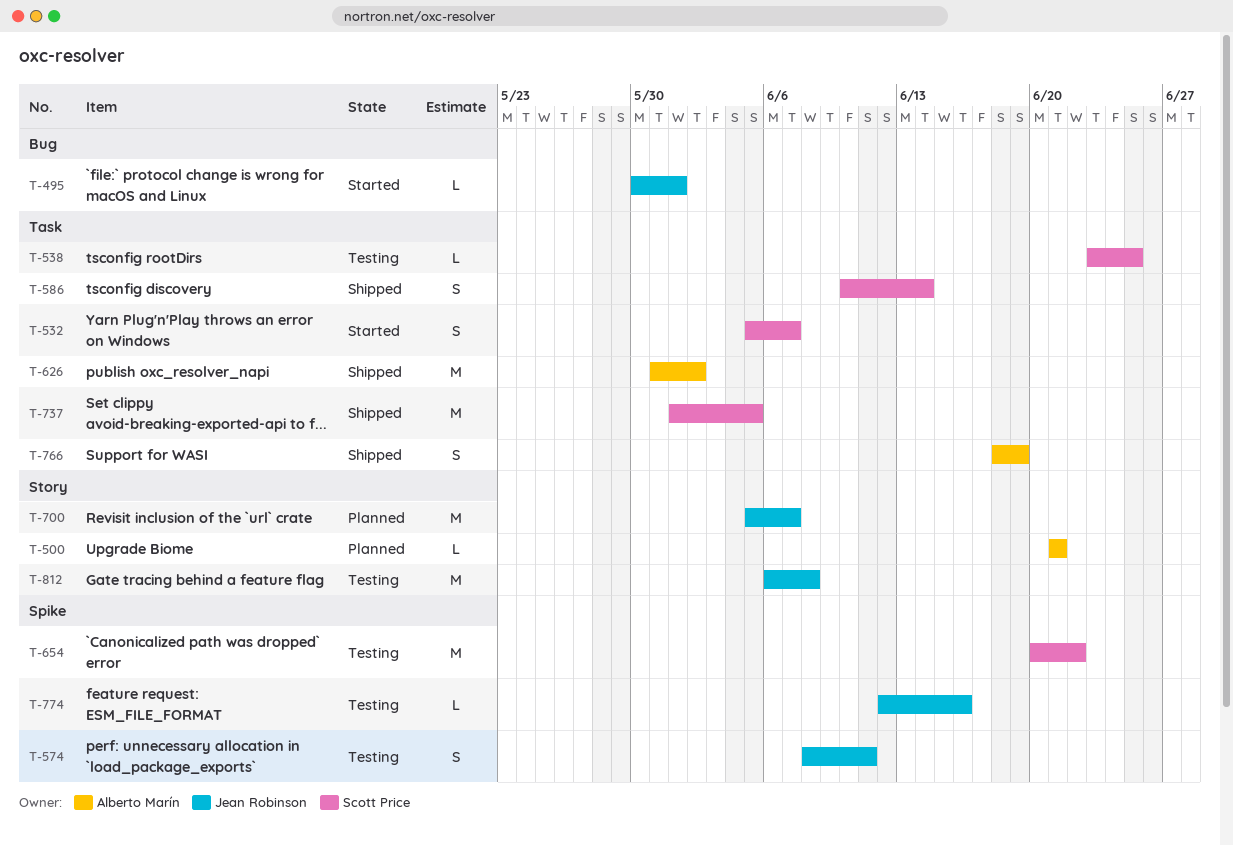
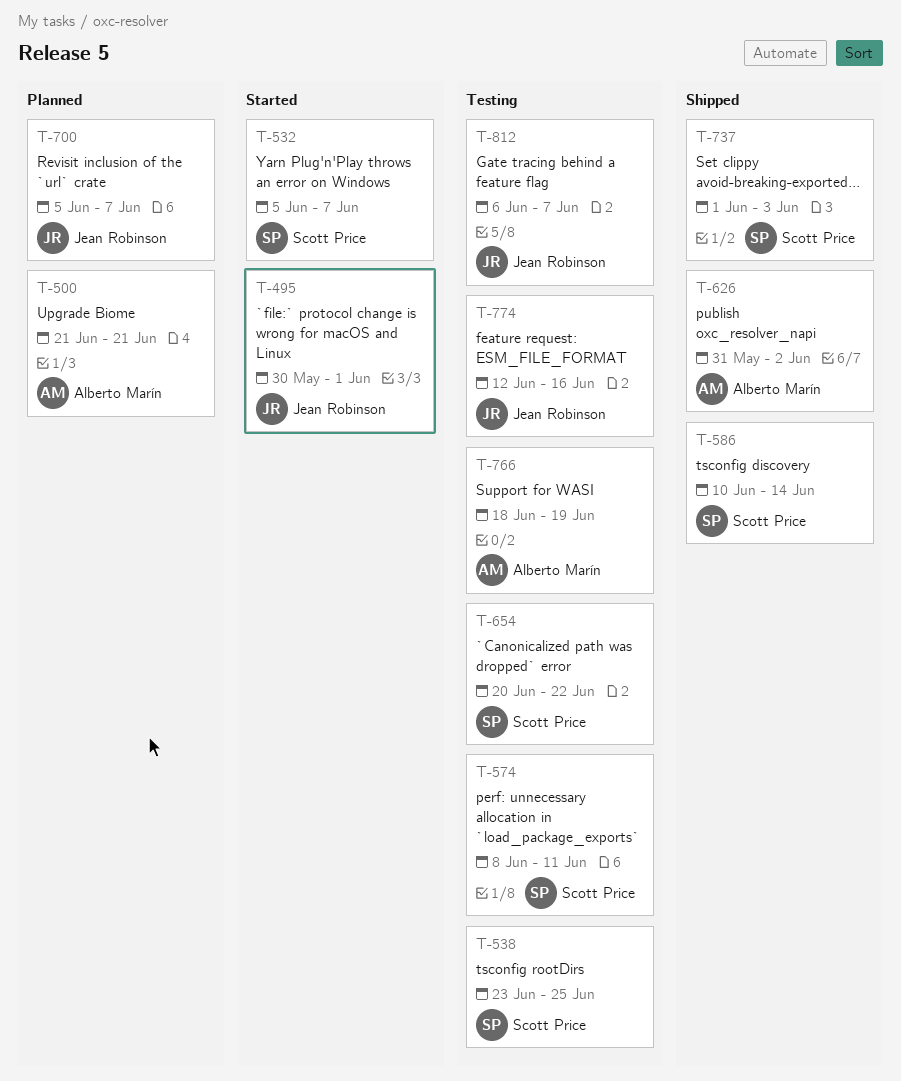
T-574, owner: Jean Robinson -> Scott Price
T-737, due: Jun 5 -> Jun 3
T-766, status: Shipped -> Testing
T-812, due: Jun 8 -> Jun 7

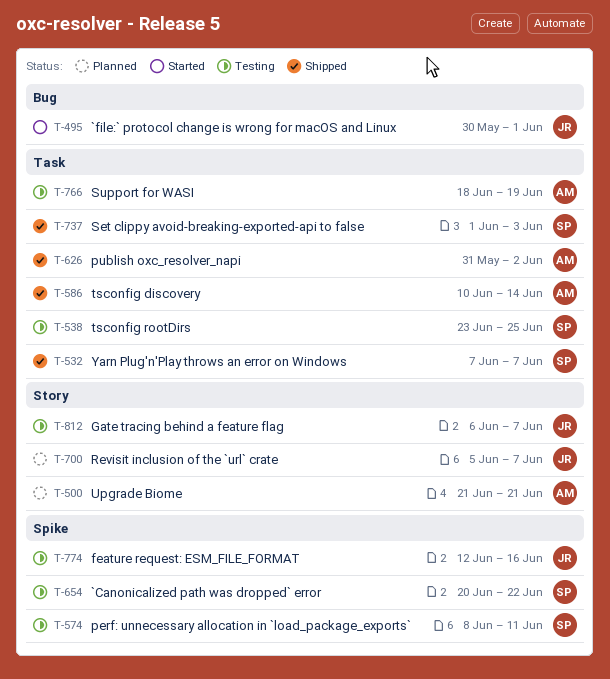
T-532, status: Started -> Shipped
T-532, start: Jun 5 -> Jun 7
T-586, owner: Scott Price -> Alberto Marín

